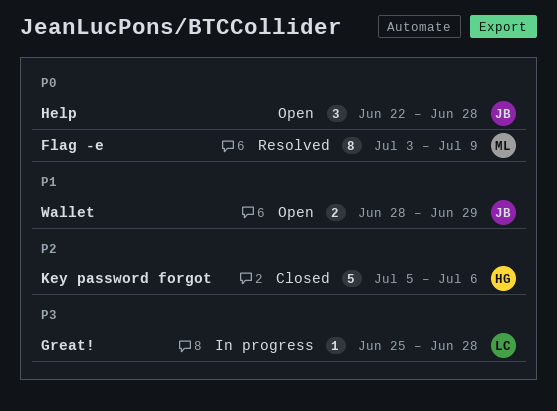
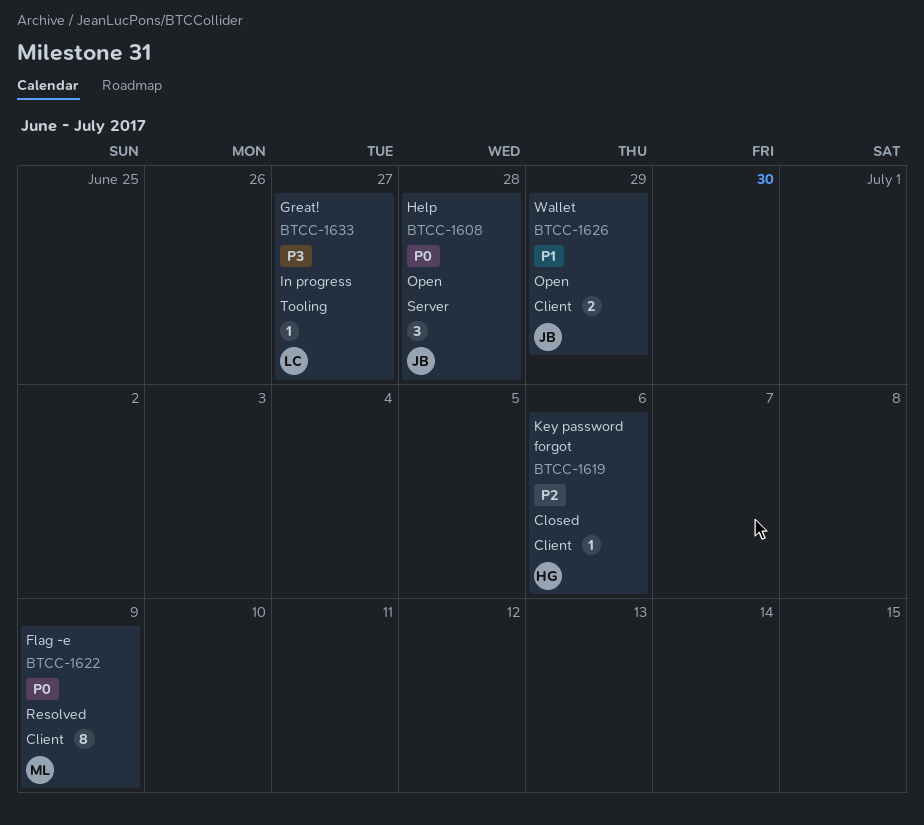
Great!, due: Jun 28 -> Jun 27
Key password forgot, estimate: 5 -> 1

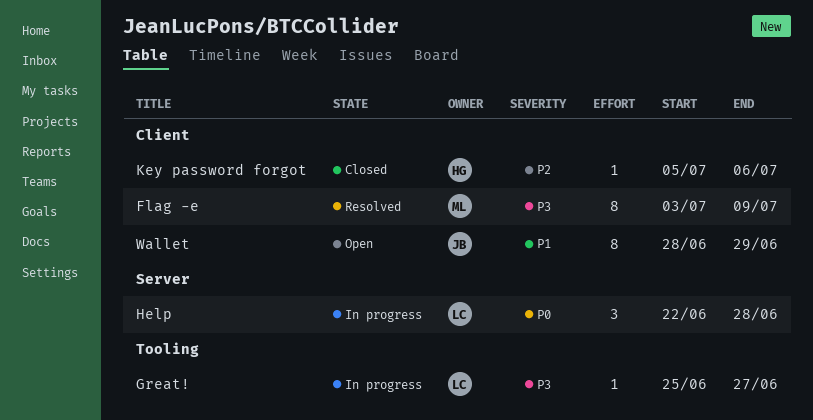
Flag -e, priority: P0 -> P3
Help, status: Open -> In progress
Help, owner: JB -> LC
Wallet, estimate: 2 -> 8

